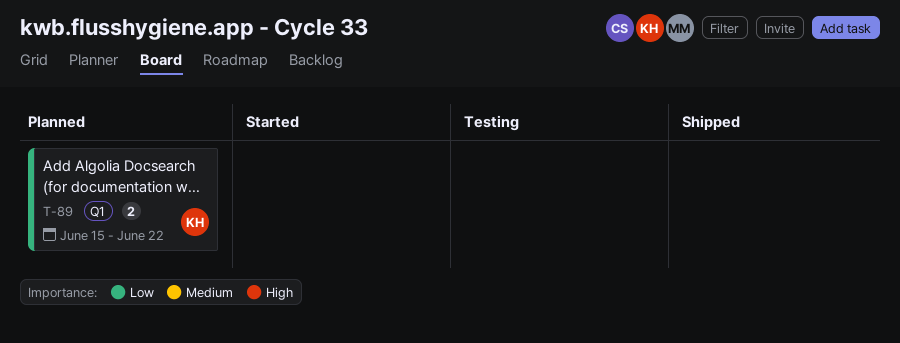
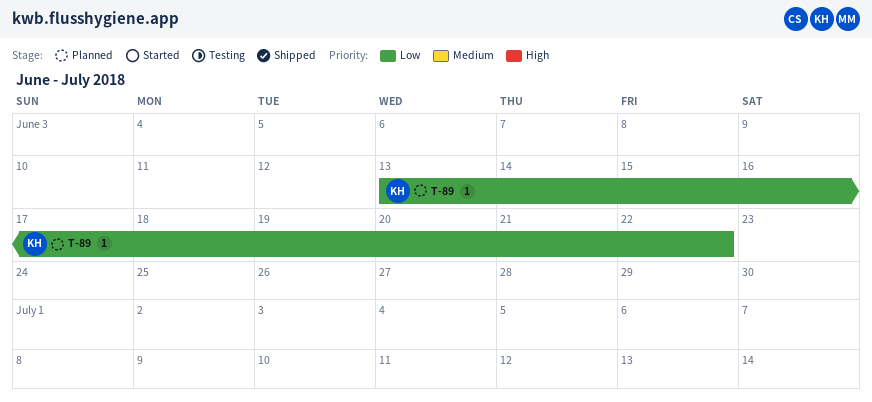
T-89, estimate: 2 -> 1
T-89, start: Jun 15 -> Jun 13

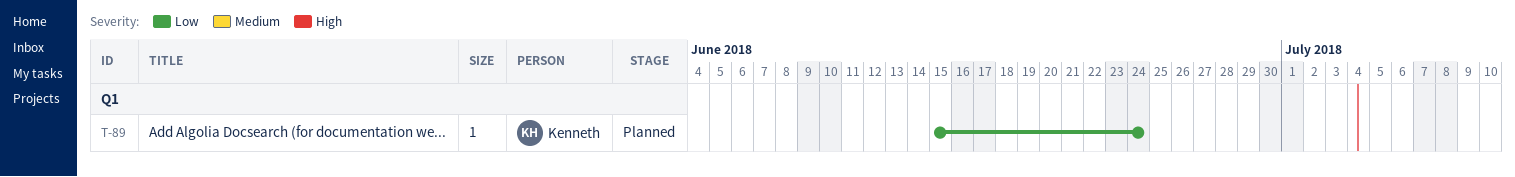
T-89, start: Jun 13 -> Jun 15
T-89, due: Jun 22 -> Jun 24

